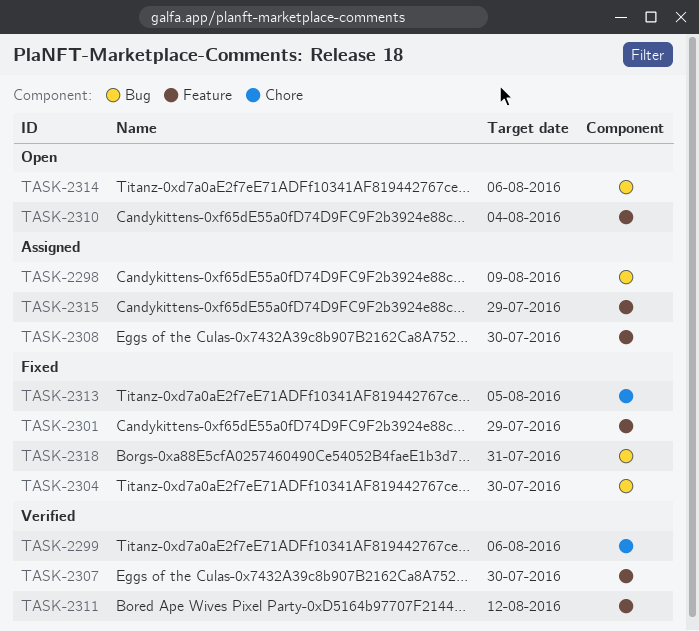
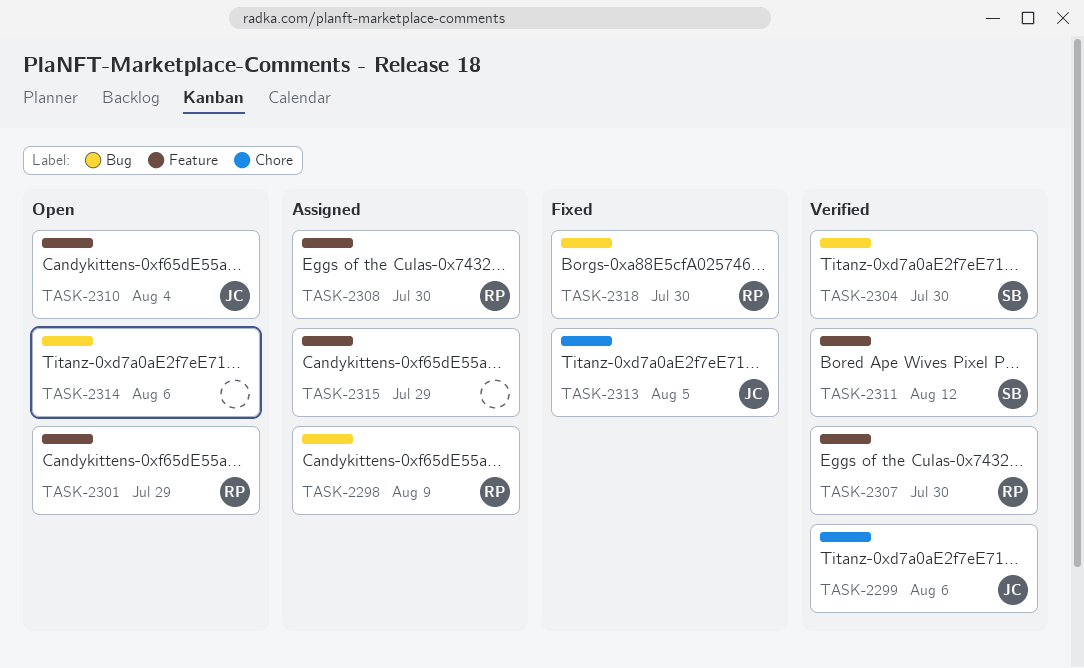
TASK-2301, status: Fixed -> Open
TASK-2304, status: Fixed -> Verified
TASK-2318, due: Jul 31 -> Jul 30

